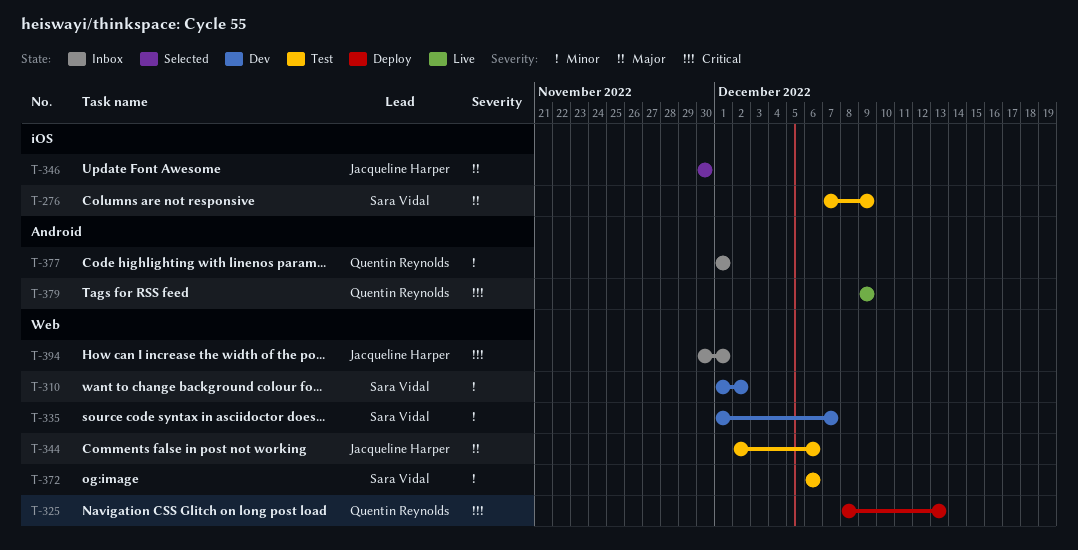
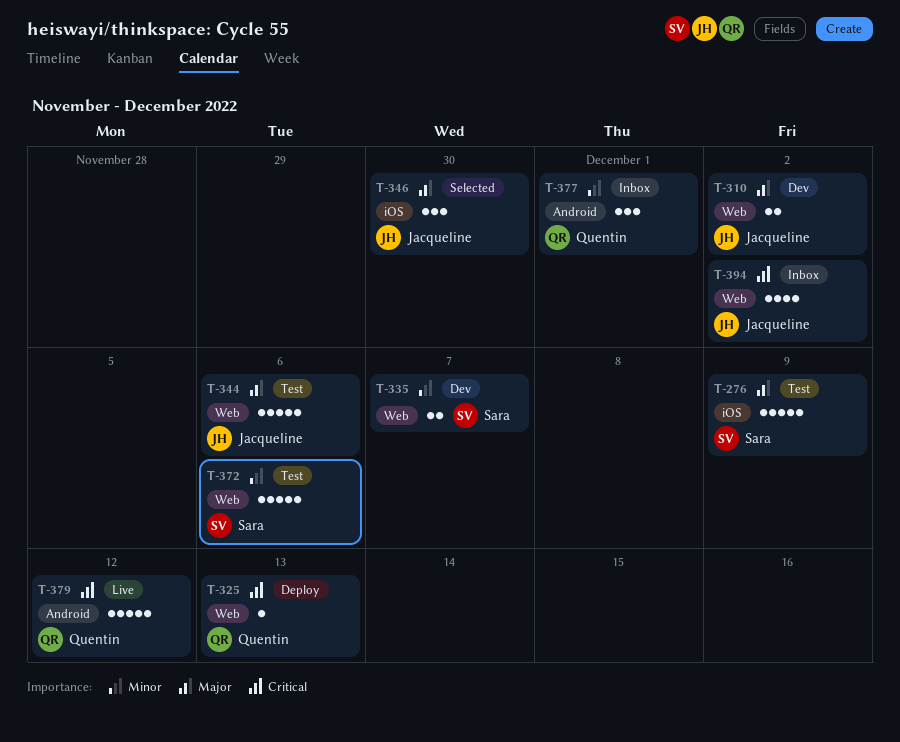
T-310, owner: Sara Vidal -> Jacqueline Harper
T-310, priority: Minor -> Major
T-379, due: Dec 9 -> Dec 12
T-394, due: Dec 1 -> Dec 2

